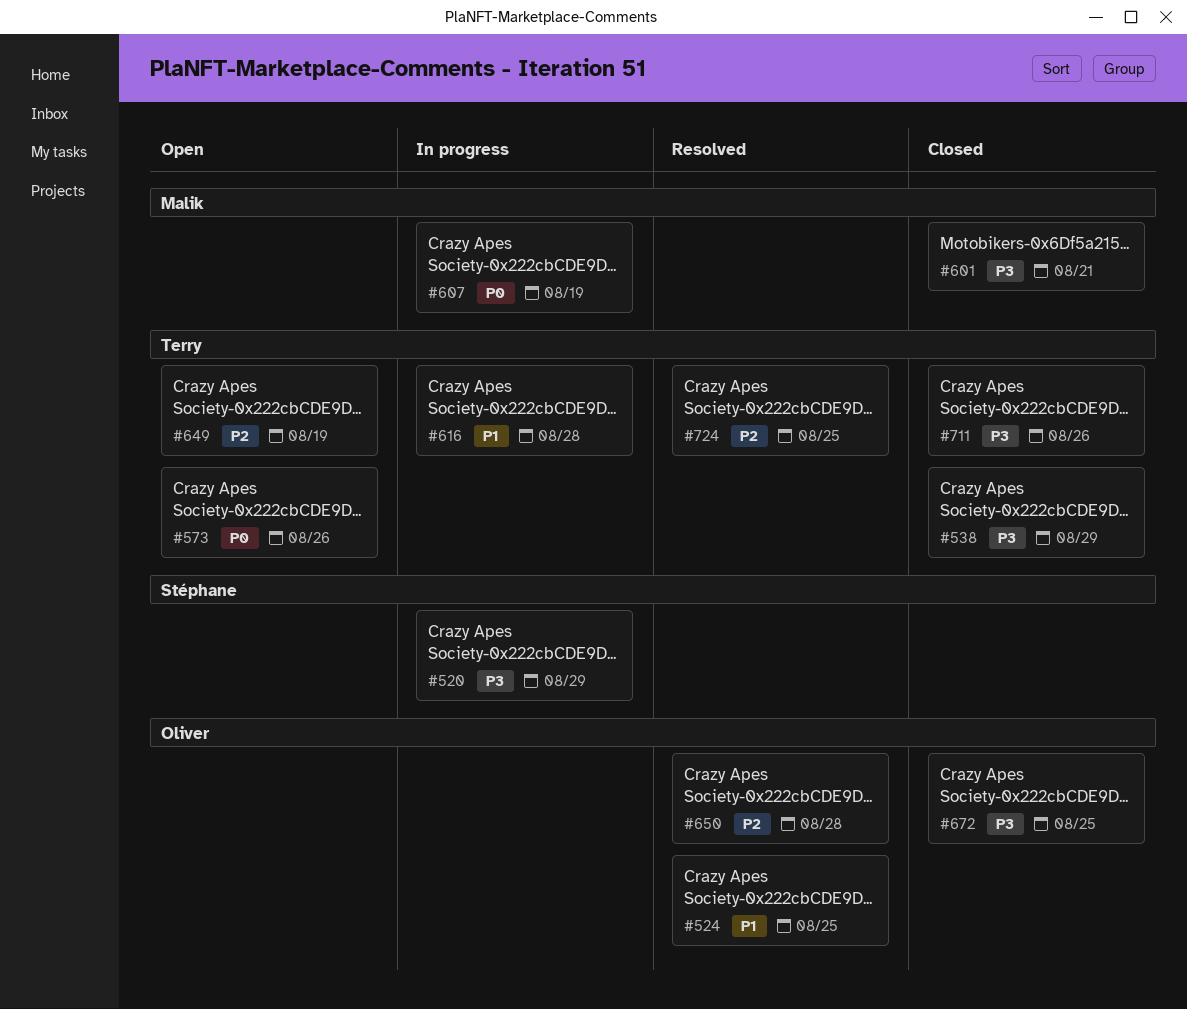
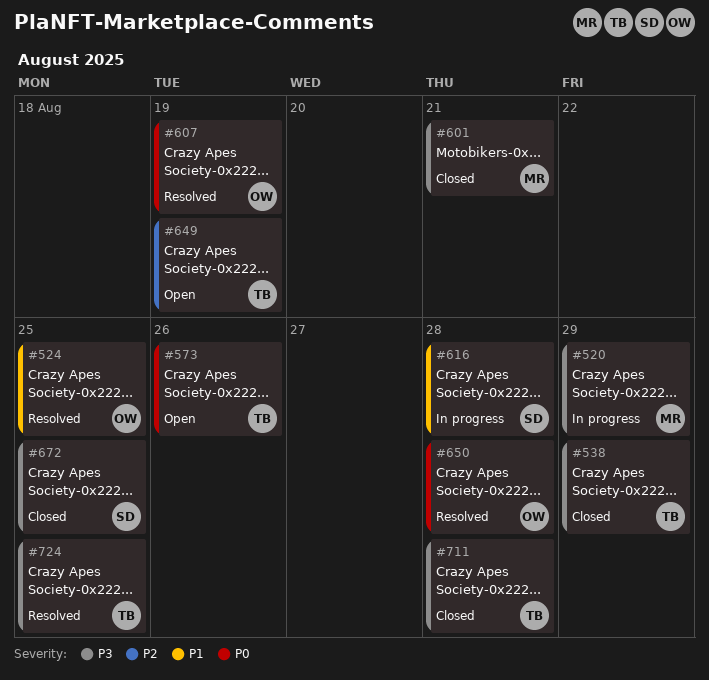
#520, owner: Stéphane -> Malik
#607, status: In progress -> Resolved
#607, owner: Malik -> Oliver
#616, owner: Terry -> Stéphane
#650, priority: P2 -> P0
#672, owner: Oliver -> Stéphane
#711, due: Aug 26 -> Aug 28
#724, priority: P2 -> P3

